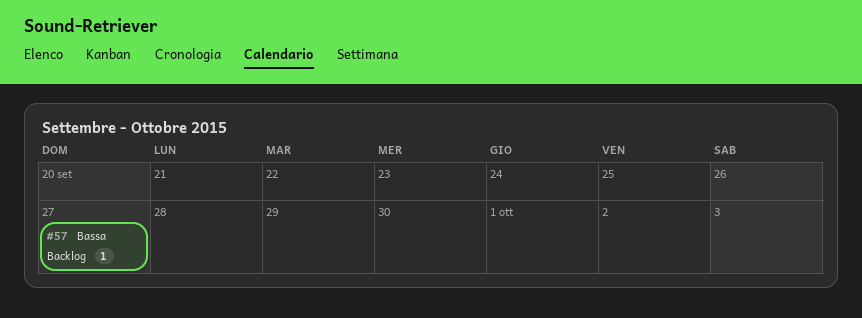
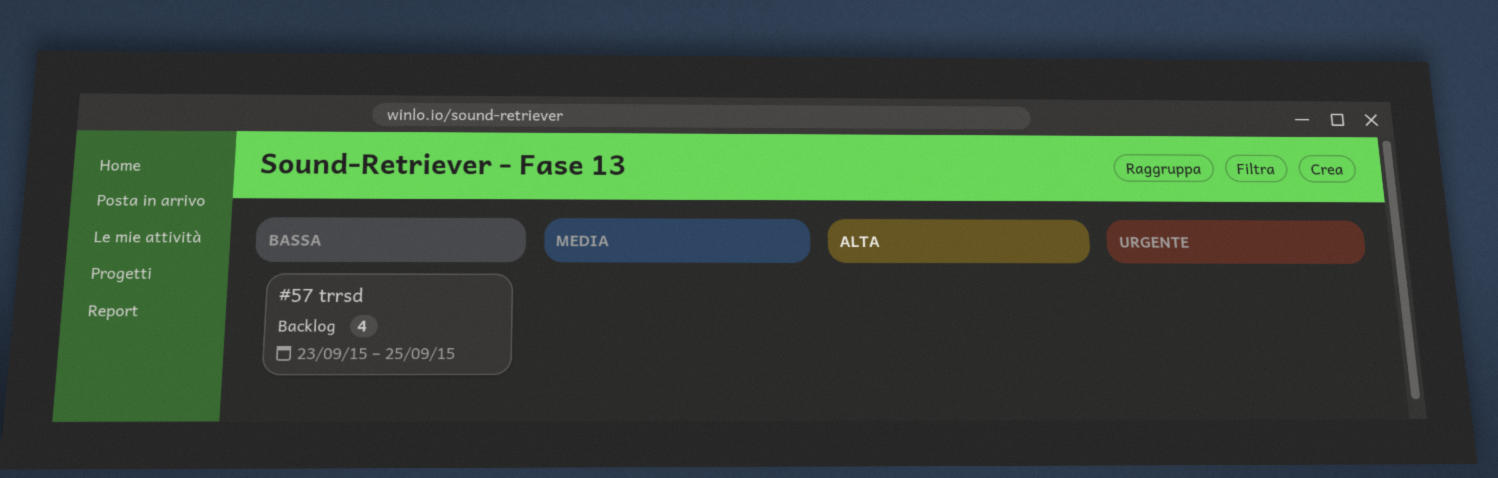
#57, estimate: 1 -> 4
#57, due: Sep 27 -> Sep 25

